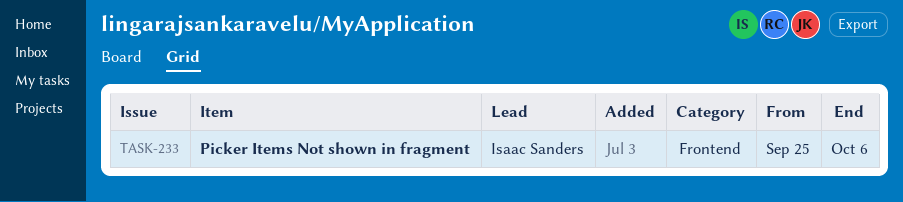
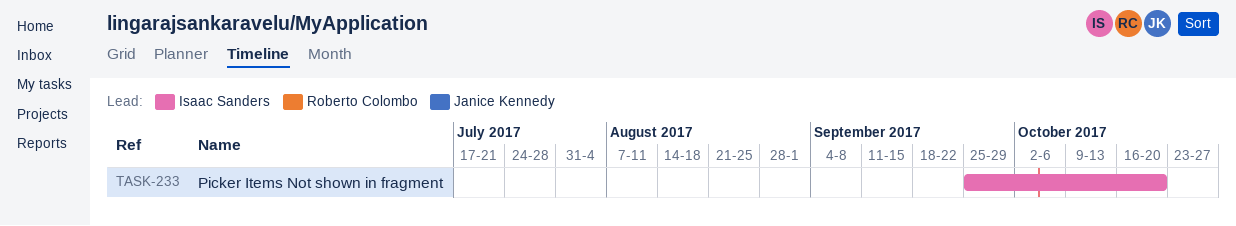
TASK-233, due: Oct 6 -> Oct 20

